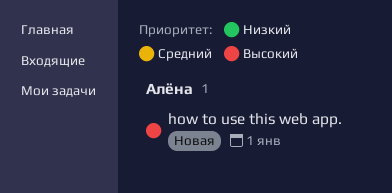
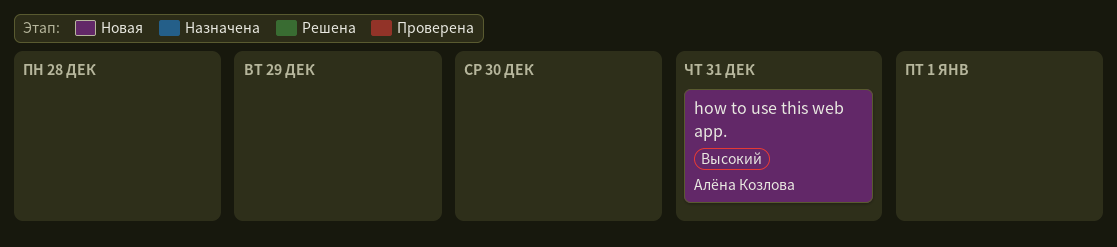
how to use this web app., due: Jan 1 -> Dec 31

